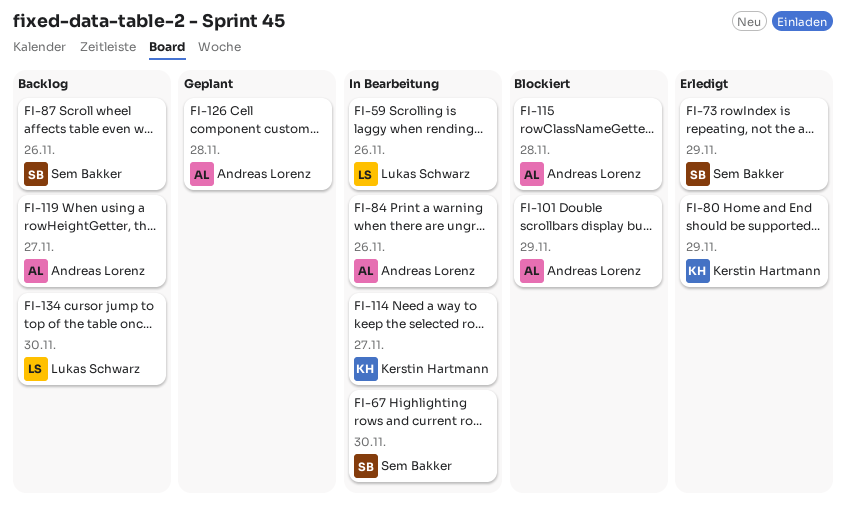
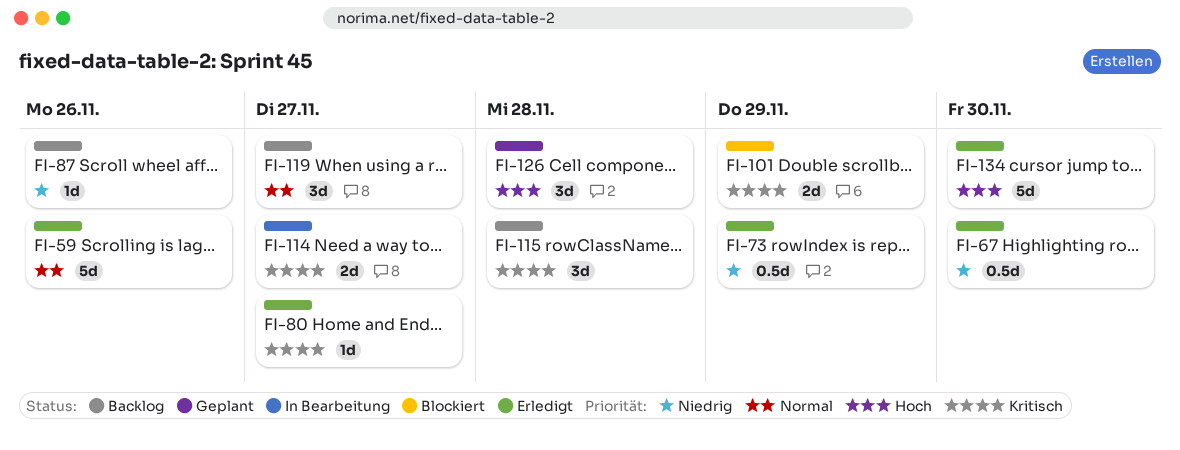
FI-59, status: In Bearbeitung -> Erledigt
FI-67, status: In Bearbeitung -> Erledigt
FI-80, due: Nov 29 -> Nov 27
FI-84: present -> none
FI-115, status: Blockiert -> Backlog
FI-134, status: Backlog -> Erledigt

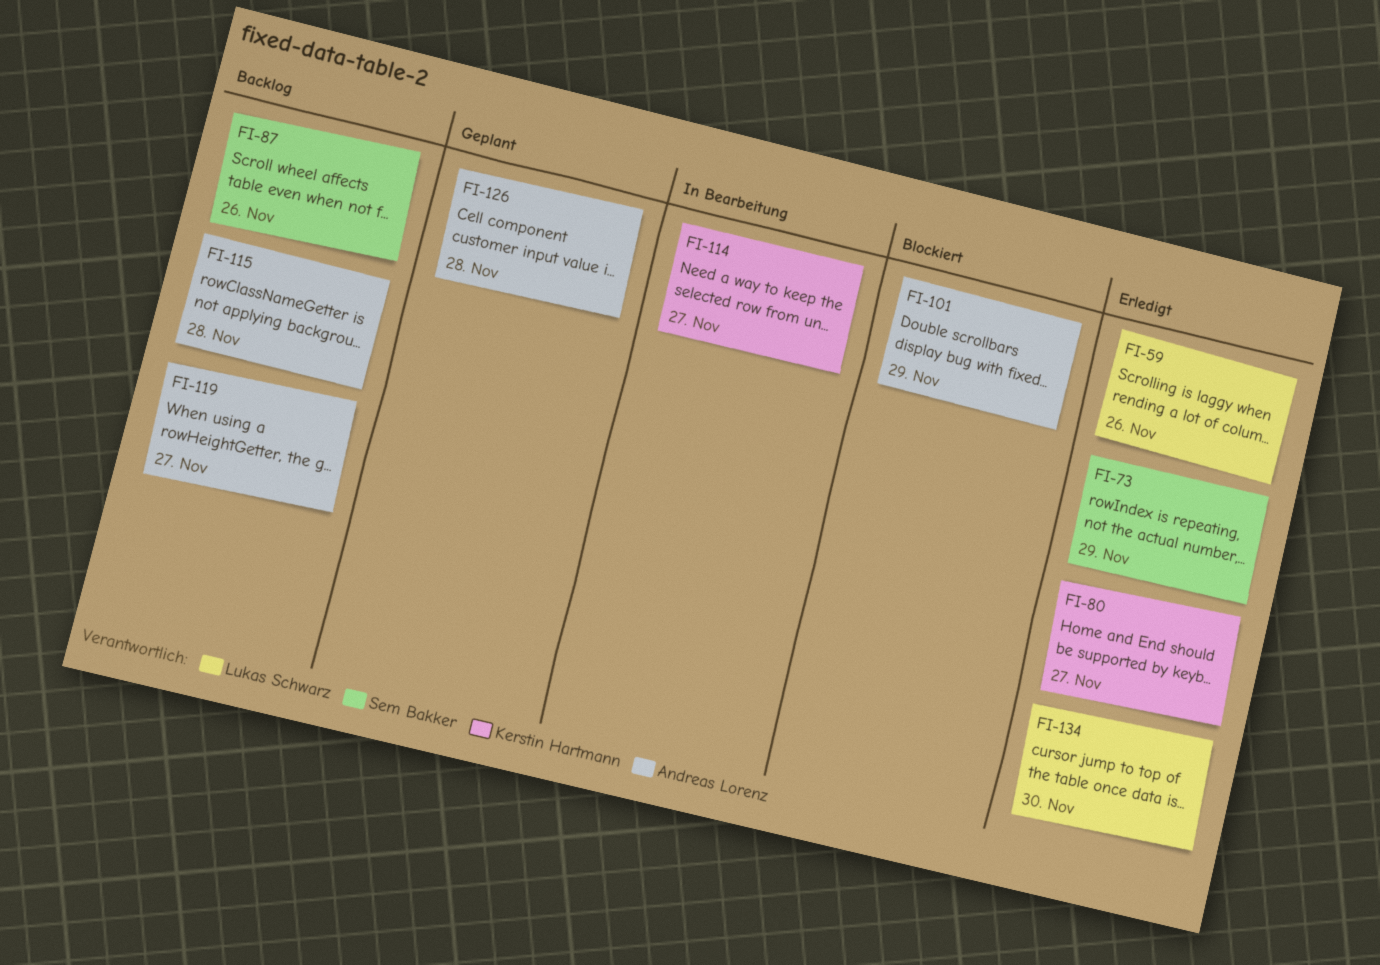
FI-67: present -> none

